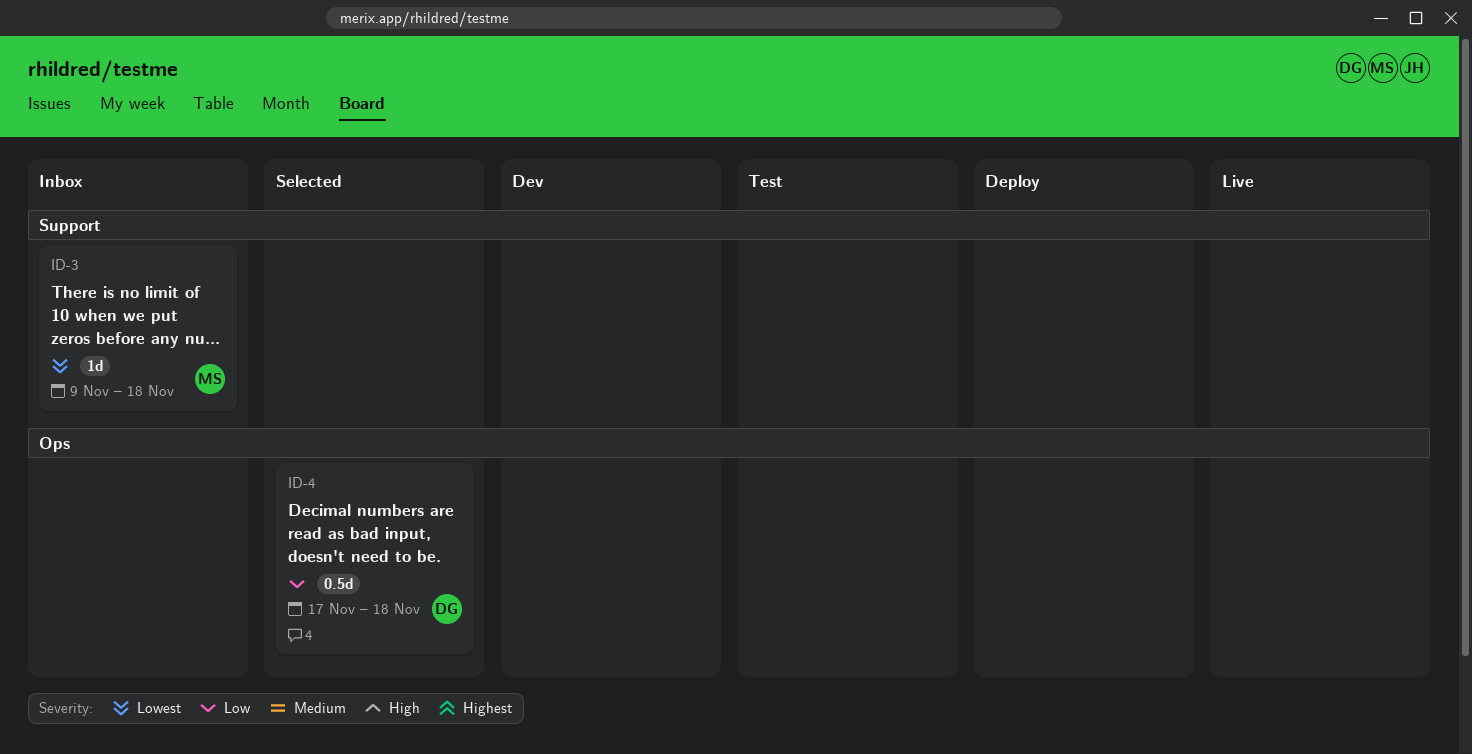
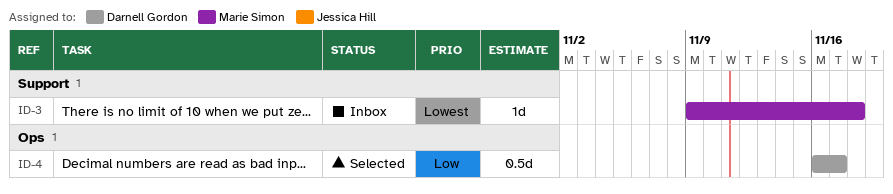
ID-4, start: Nov 17 -> Nov 16
ID-4, due: Nov 18 -> Nov 17

